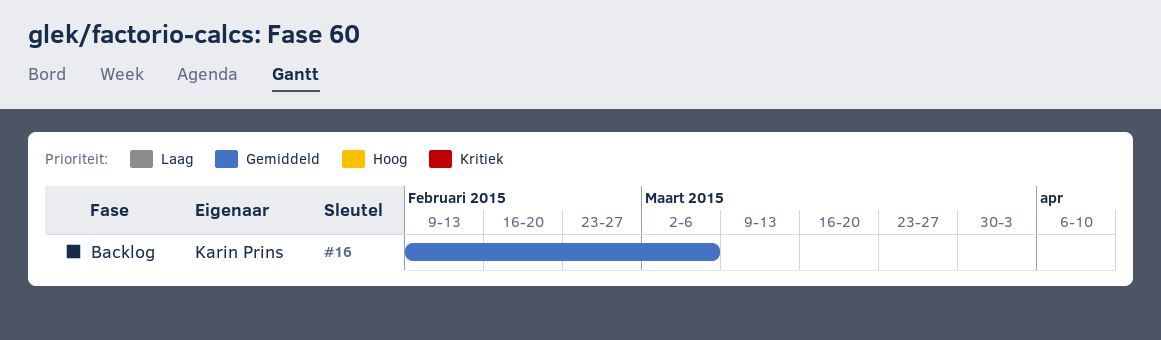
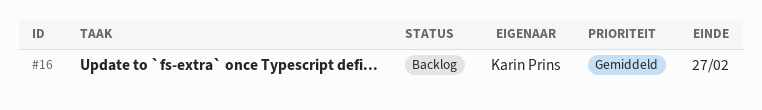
#16, due: Mar 6 -> Feb 27

